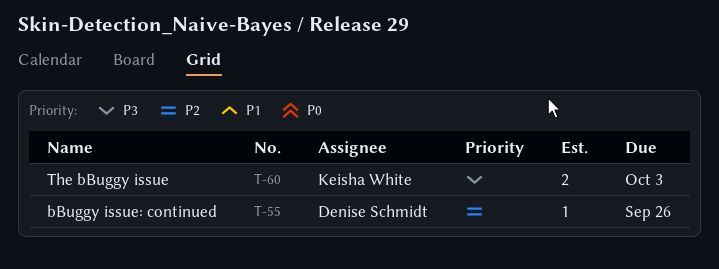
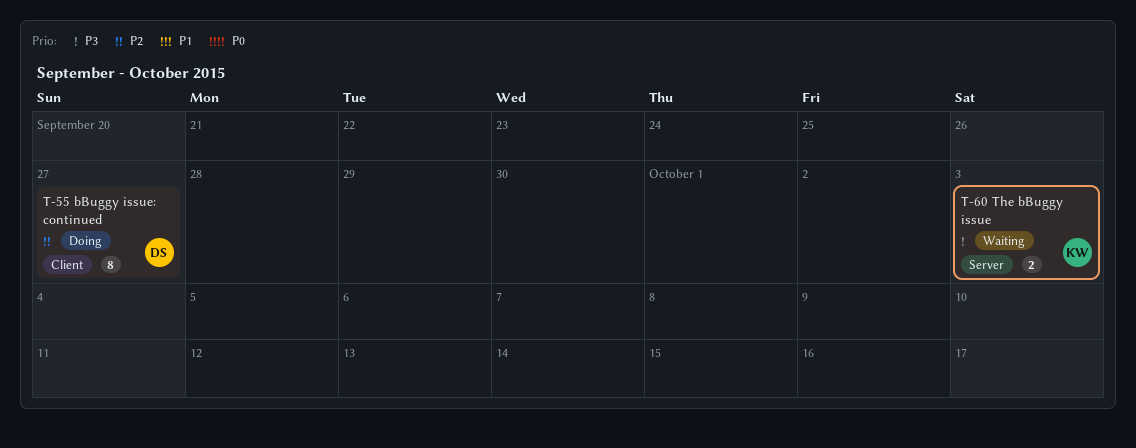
T-55, estimate: 1 -> 8
T-55, due: Sep 26 -> Sep 27

